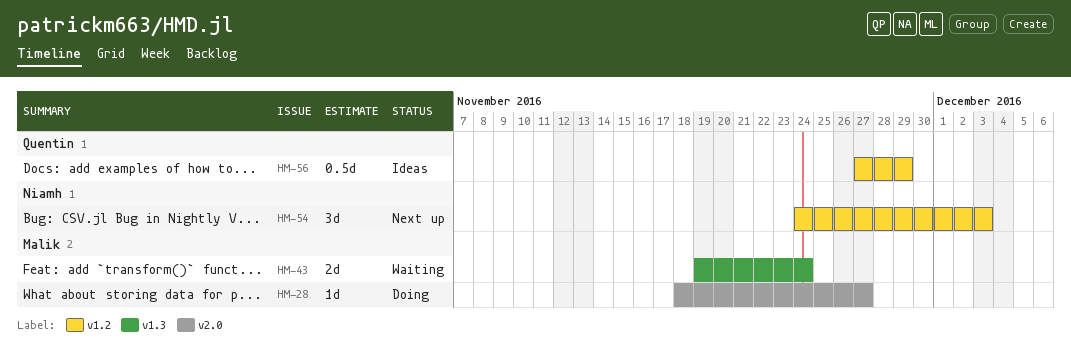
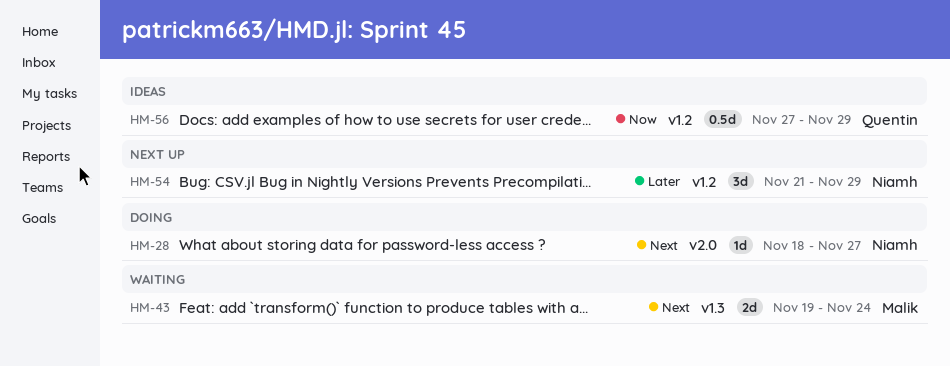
HM-28, owner: Malik -> Niamh
HM-54, start: Nov 24 -> Nov 21
HM-54, due: Dec 3 -> Nov 29

